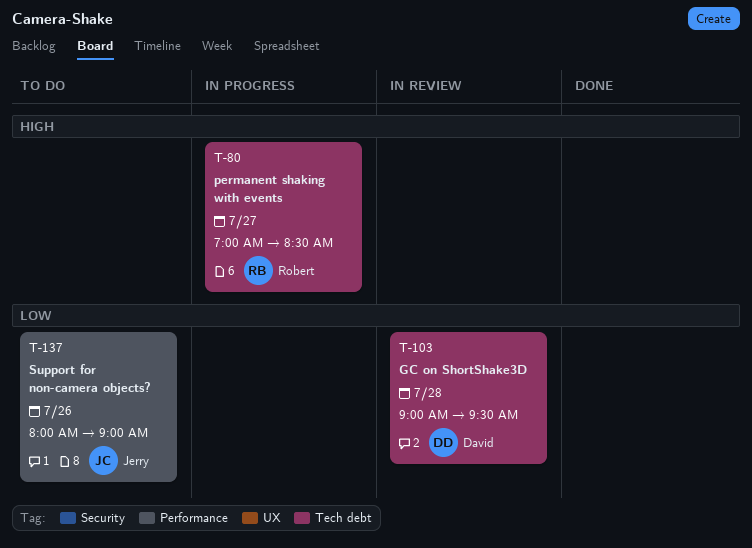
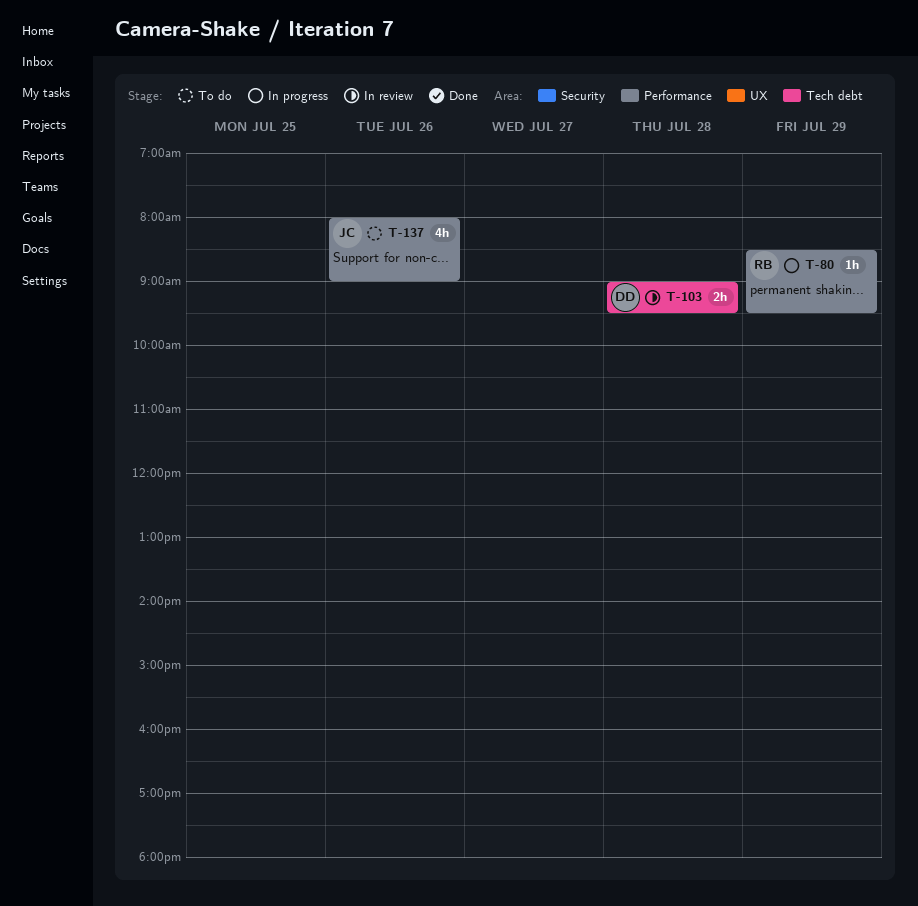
T-80, label: Tech debt -> Performance
T-80, day: Jul 27 -> Jul 29
T-80, begins: 07:00 -> 08:30
T-80, ends: 08:30 -> 09:30

